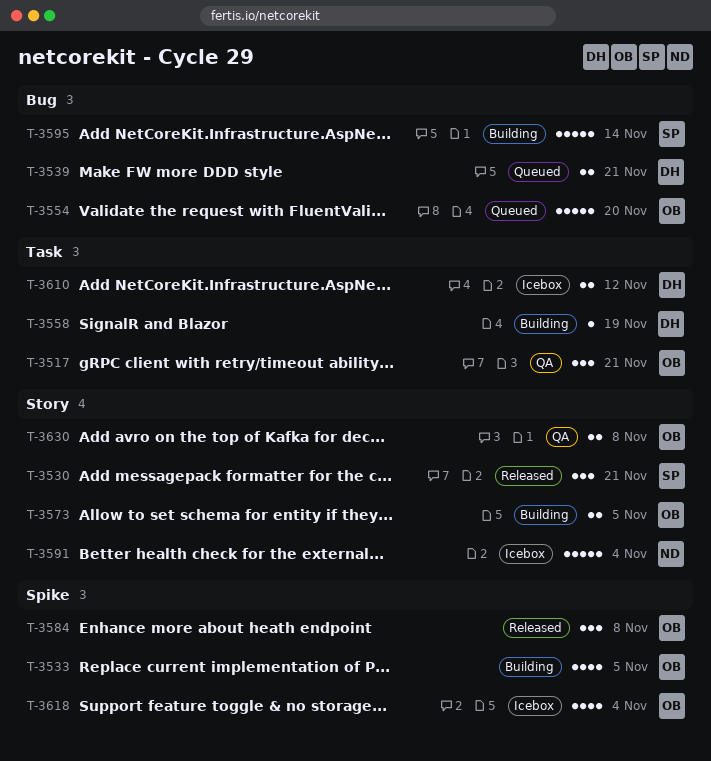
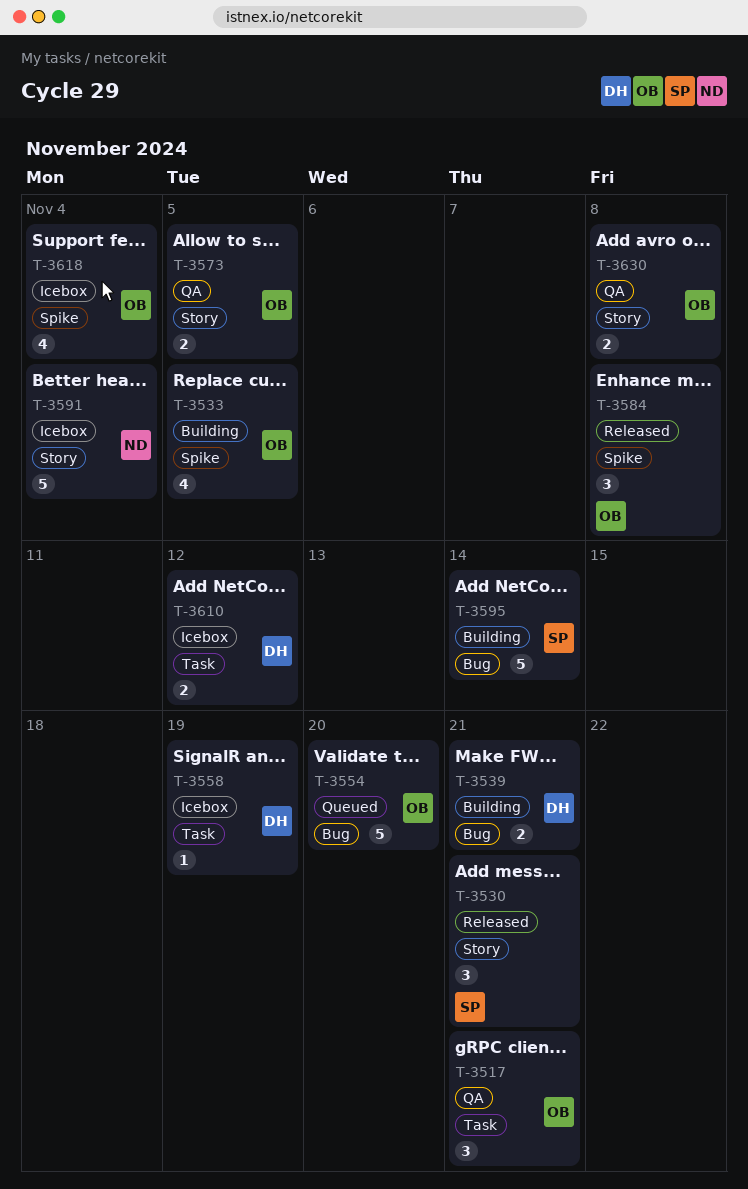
T-3539, status: Queued -> Building
T-3558, status: Building -> Icebox
T-3573, status: Building -> QA

